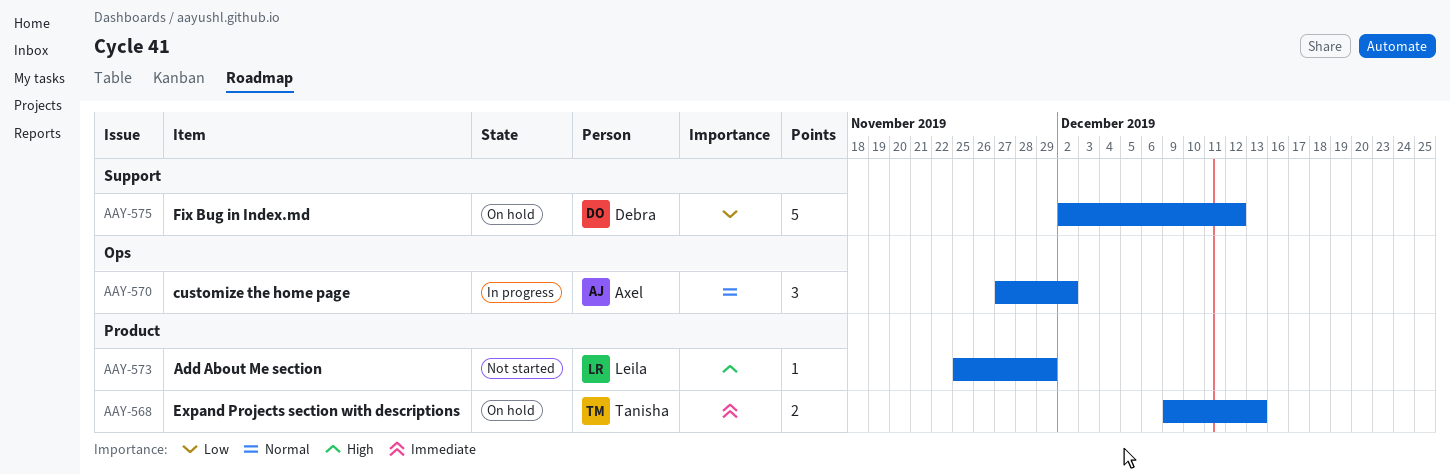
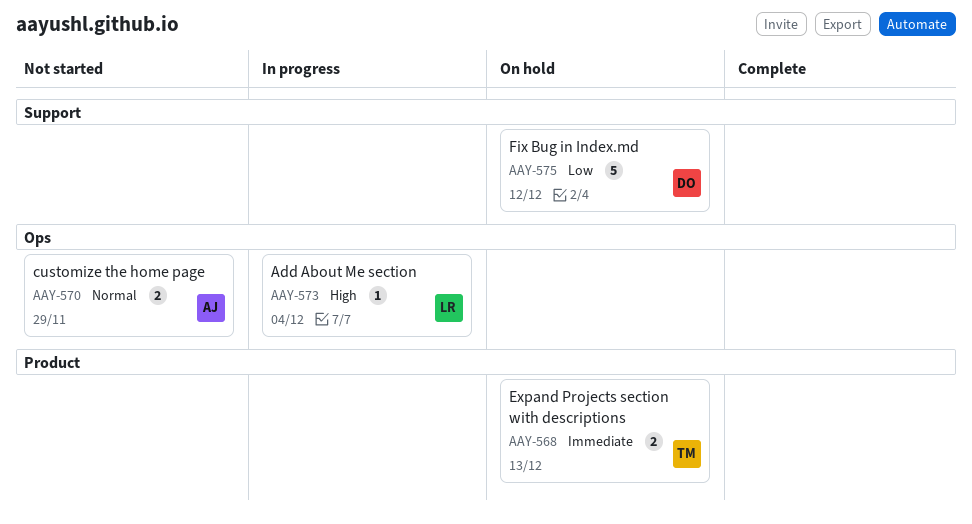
AAY-570, status: In progress -> Not started
AAY-570, estimate: 3 -> 2
AAY-570, due: Dec 2 -> Nov 29
AAY-573, status: Not started -> In progress
AAY-573, label: Product -> Ops
AAY-573, due: Nov 29 -> Dec 4

